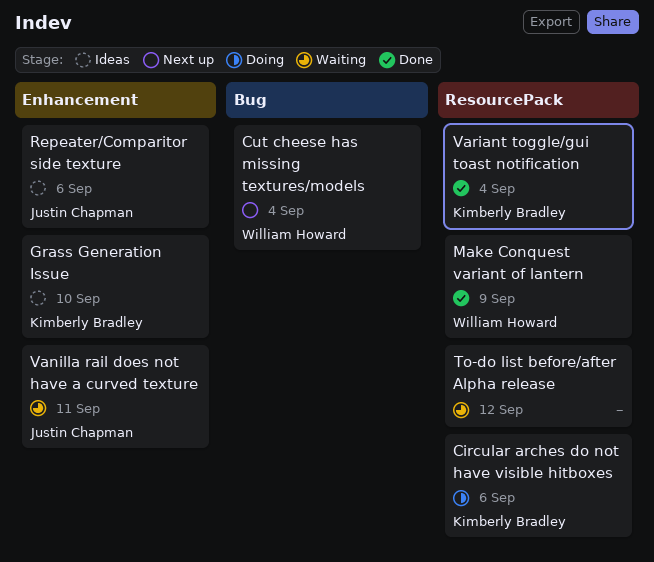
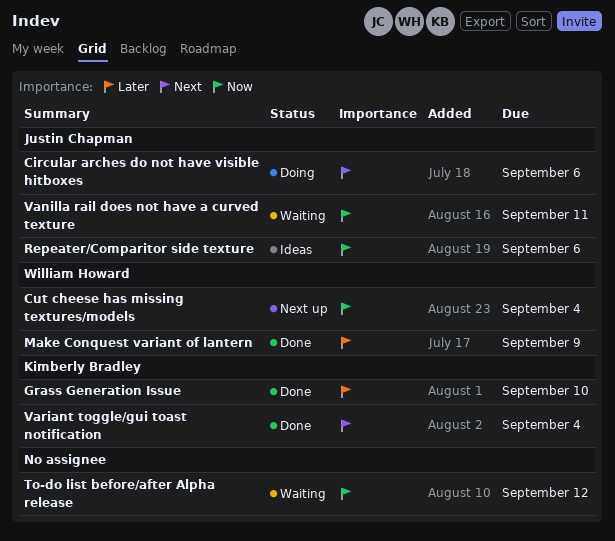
Circular arches do not have visible hitboxes, owner: Kimberly Bradley -> Justin Chapman
Grass Generation Issue, status: Ideas -> Done

